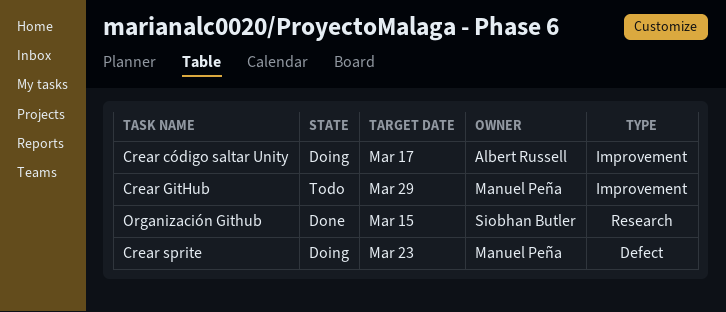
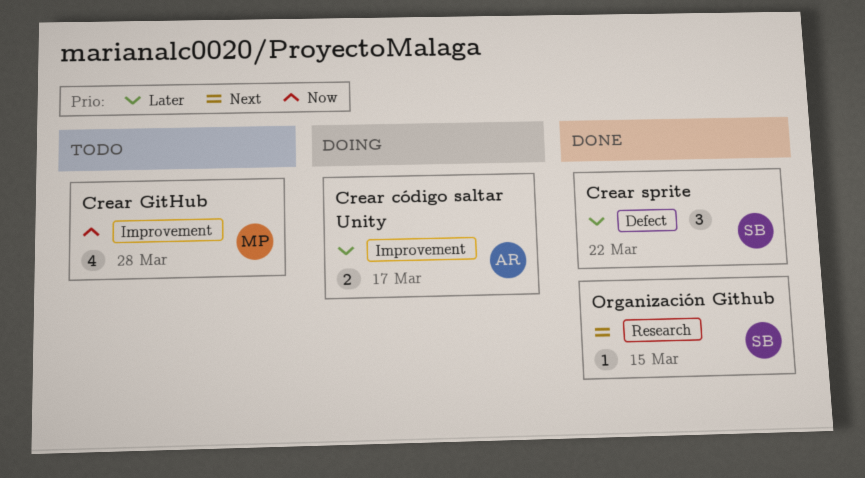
Crear GitHub, due: Mar 29 -> Mar 28
Crear sprite, status: Doing -> Done
Crear sprite, owner: Manuel Peña -> Siobhan Butler
Crear sprite, due: Mar 23 -> Mar 22

